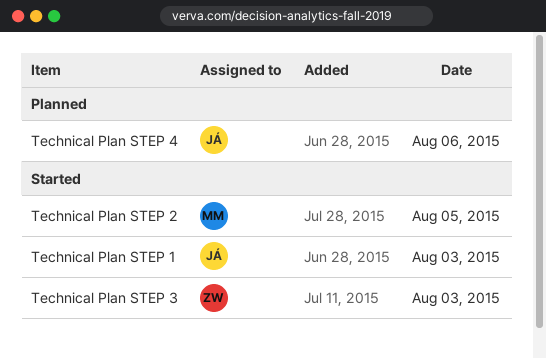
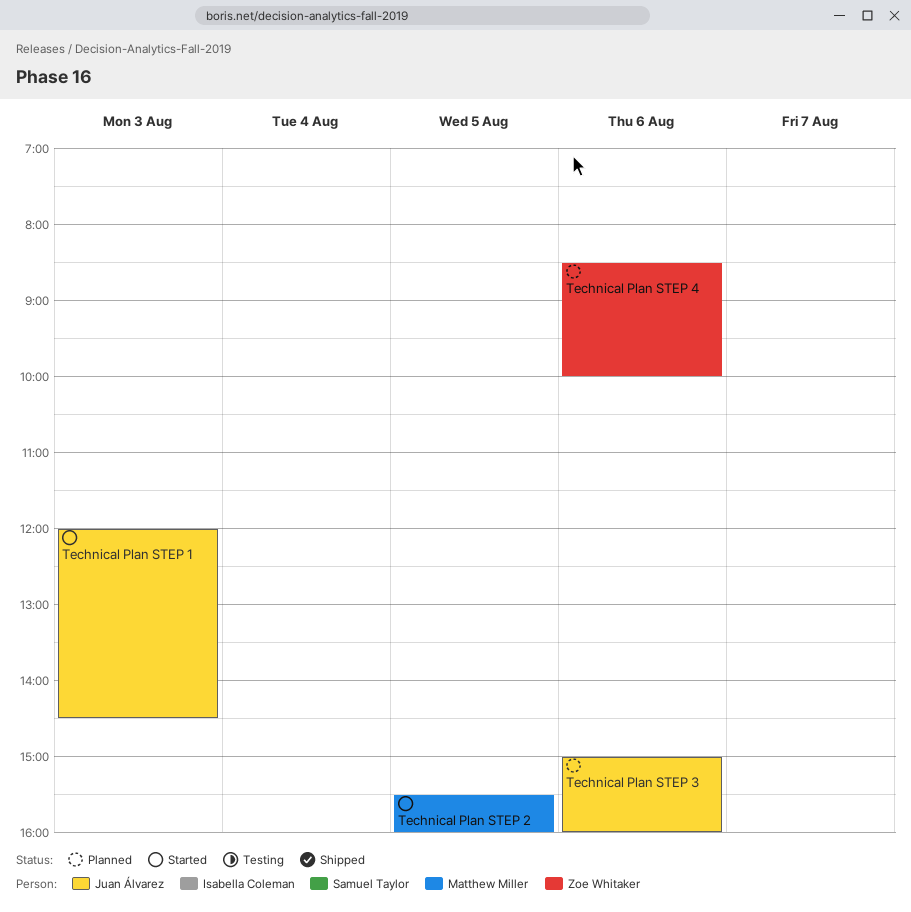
Technical Plan STEP 3, status: Started -> Planned
Technical Plan STEP 3, owner: Zoe Whitaker -> Juan Álvarez
Technical Plan STEP 3, day: Aug 3 -> Aug 6
Technical Plan STEP 4, owner: Juan Álvarez -> Zoe Whitaker

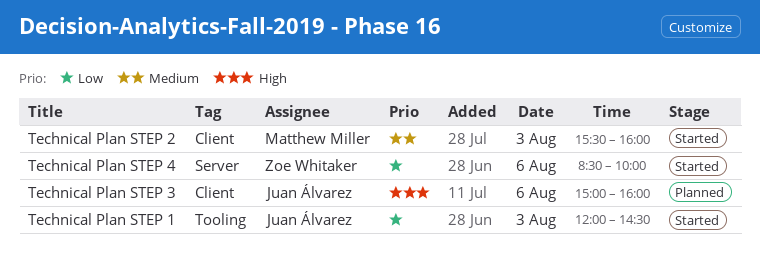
Technical Plan STEP 2, day: Aug 5 -> Aug 3
Technical Plan STEP 4, status: Planned -> Started

